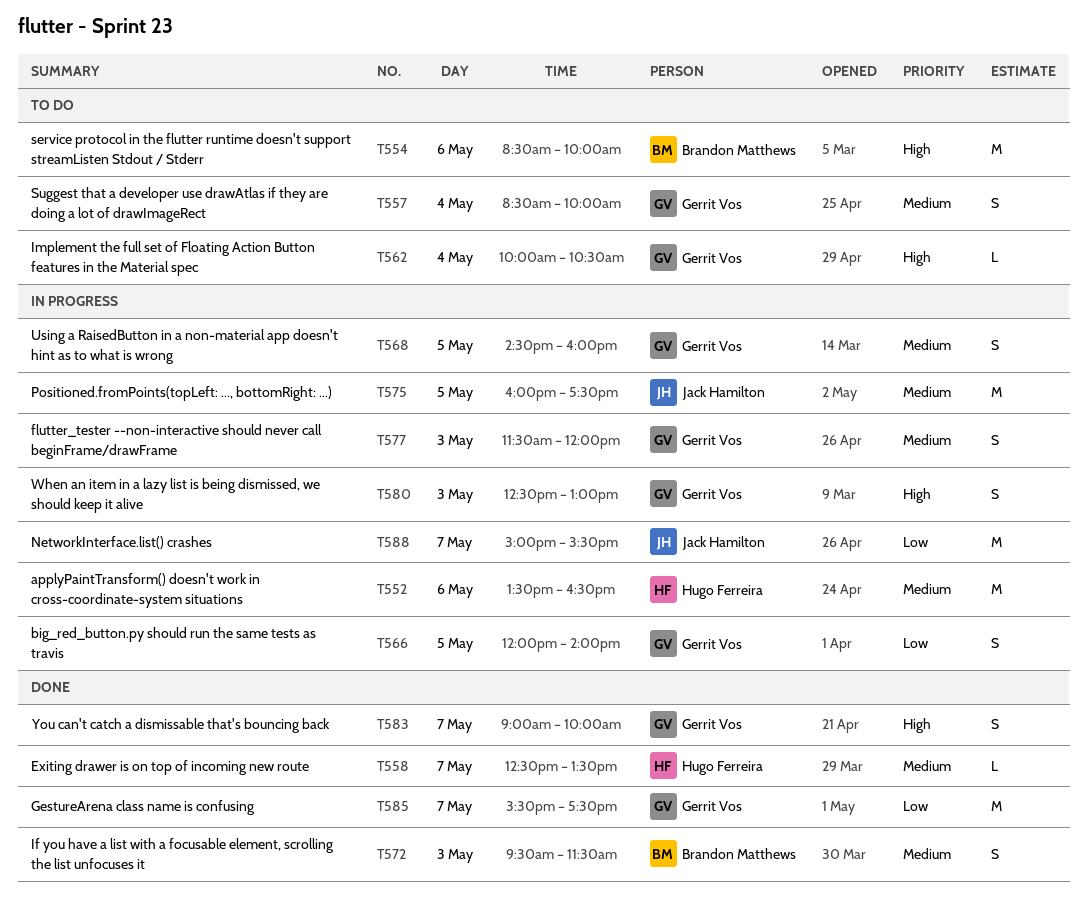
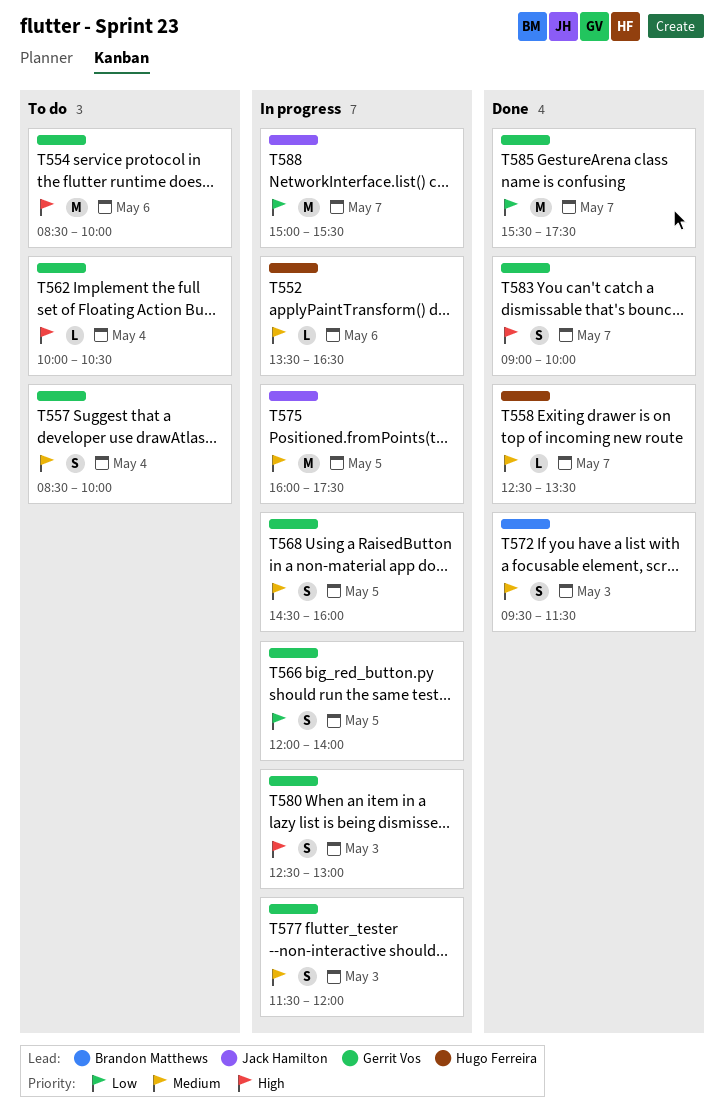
T552, estimate: M -> L
T554, owner: Brandon Matthews -> Gerrit Vos

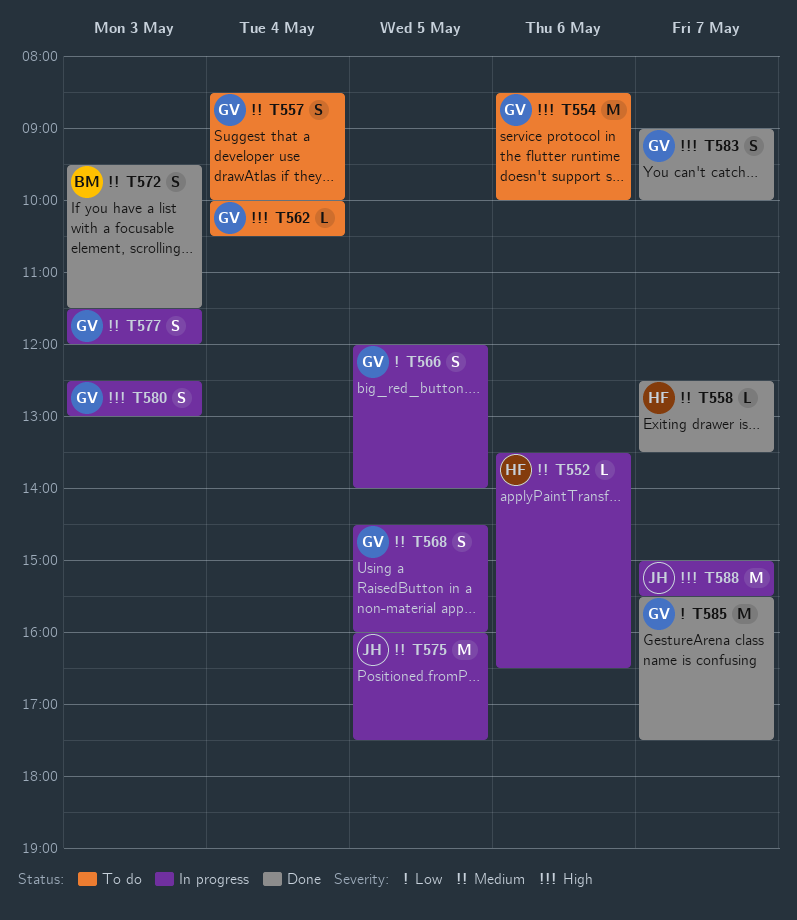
T588, priority: Low -> High

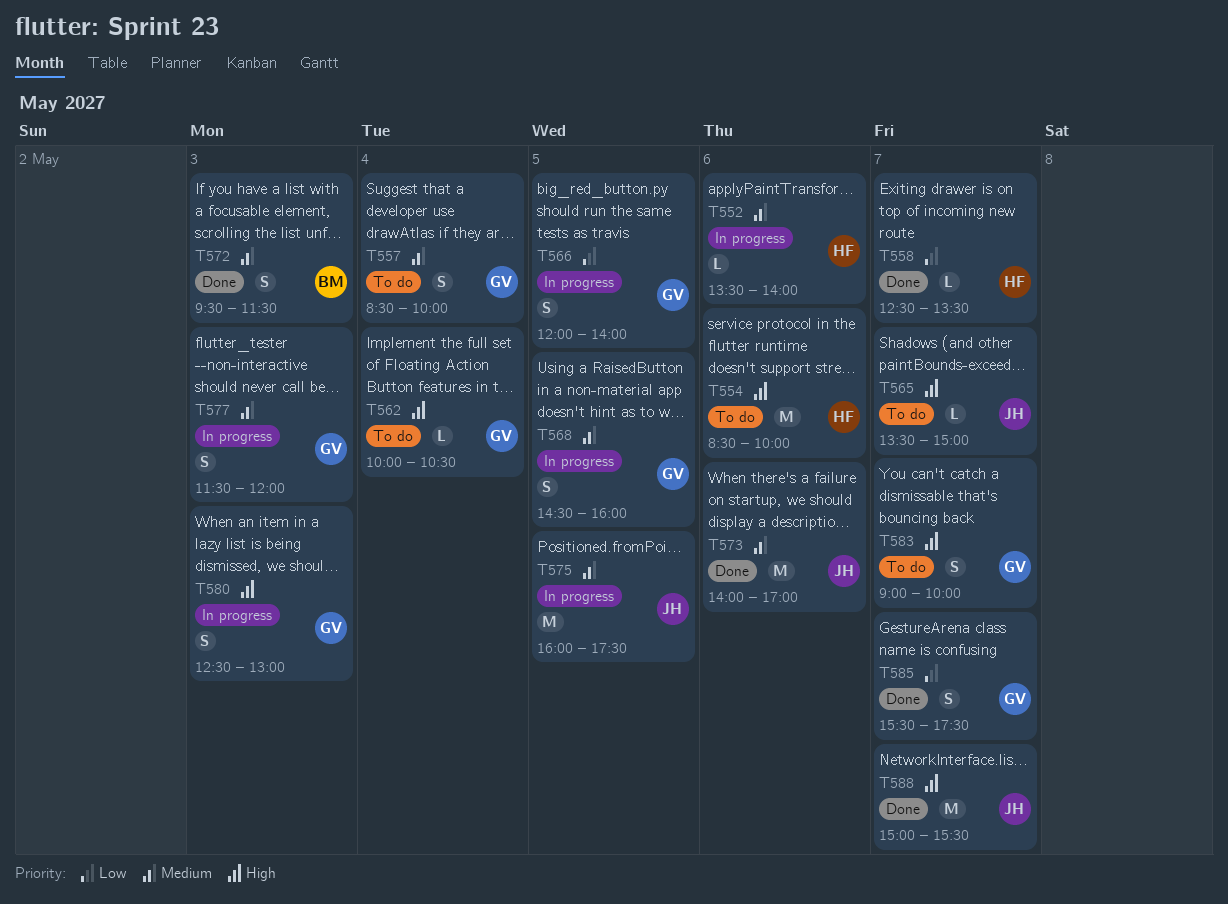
T552, ends: 16:30 -> 14:00
T554, owner: GV -> HF
T558, priority: Medium -> Low
T565: none -> present
T573: none -> present
T583, status: Done -> To do
T585, estimate: M -> S
T588, status: In progress -> Done

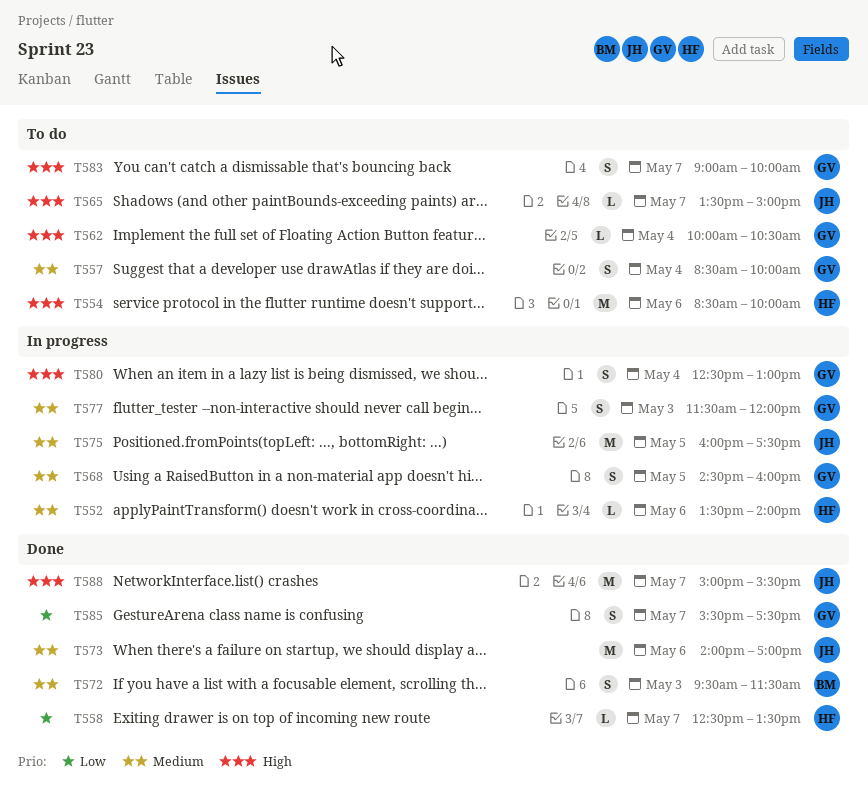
T566: present -> none
T580, day: May 3 -> May 4

